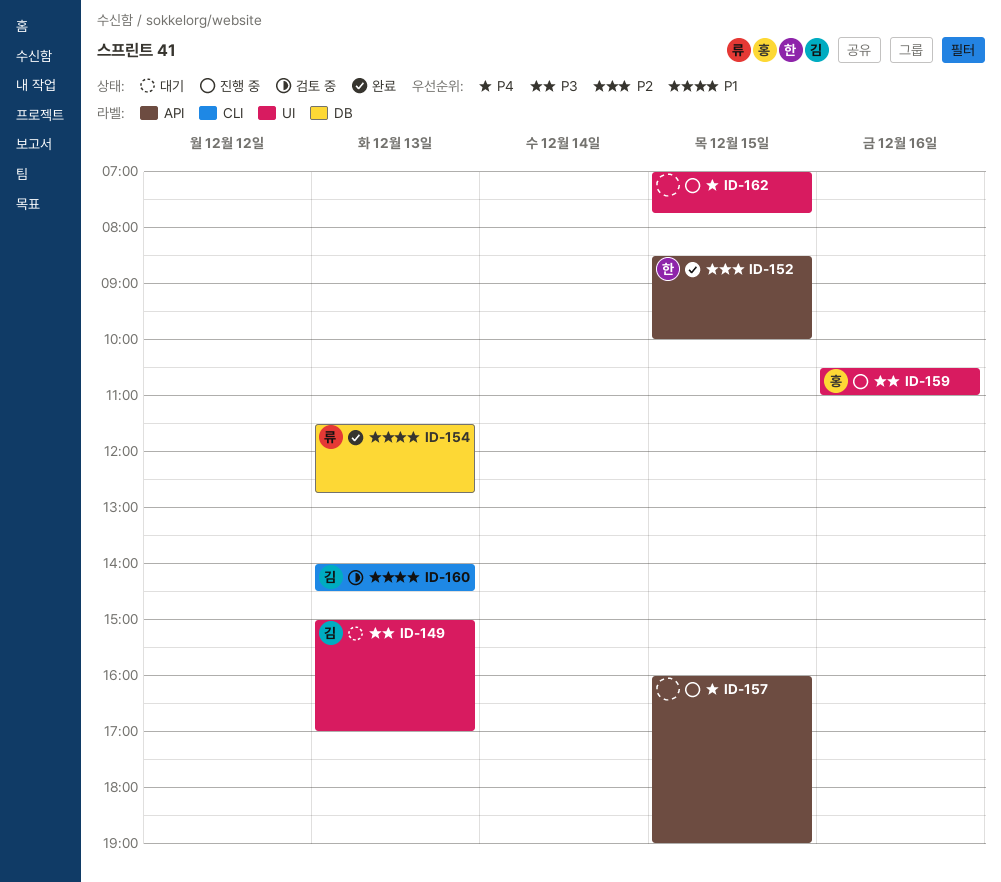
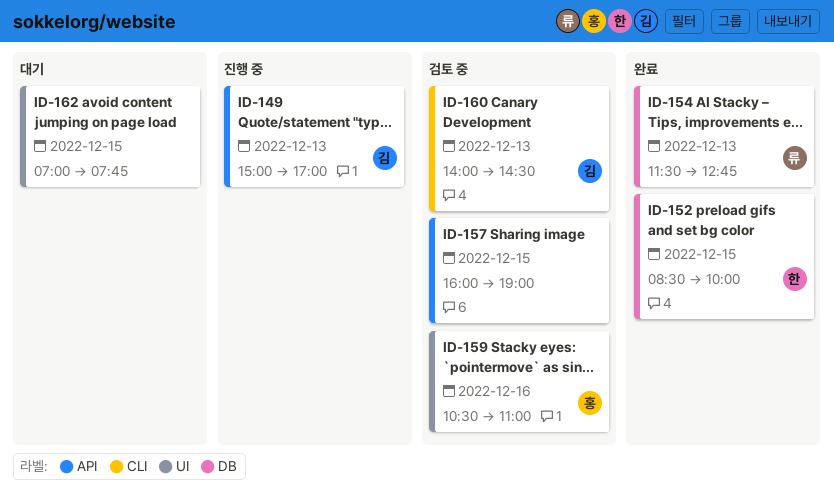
ID-149, status: 대기 -> 진행 중
ID-149, label: UI -> API
ID-152, label: API -> DB
ID-157, status: 진행 중 -> 검토 중
ID-159, status: 진행 중 -> 검토 중
ID-162, status: 진행 중 -> 대기

